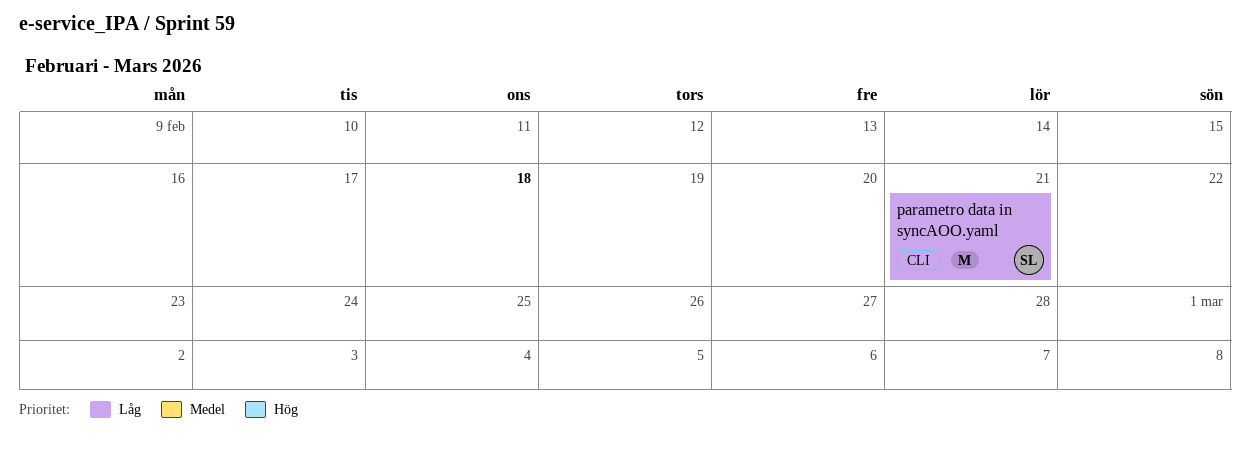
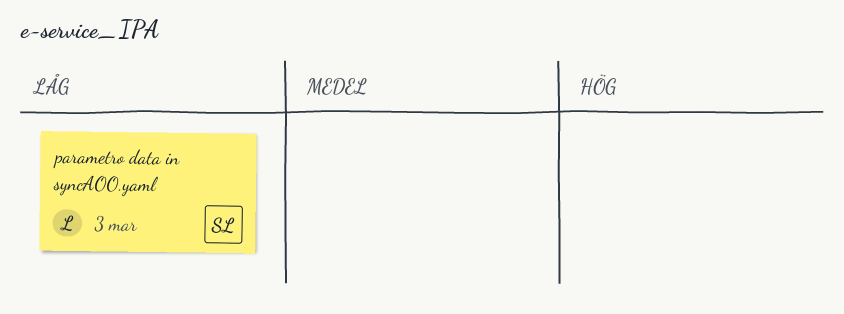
parametro data in syncAOO.yaml, estimate: M -> L
parametro data in syncAOO.yaml, due: Feb 21 -> Mar 3

